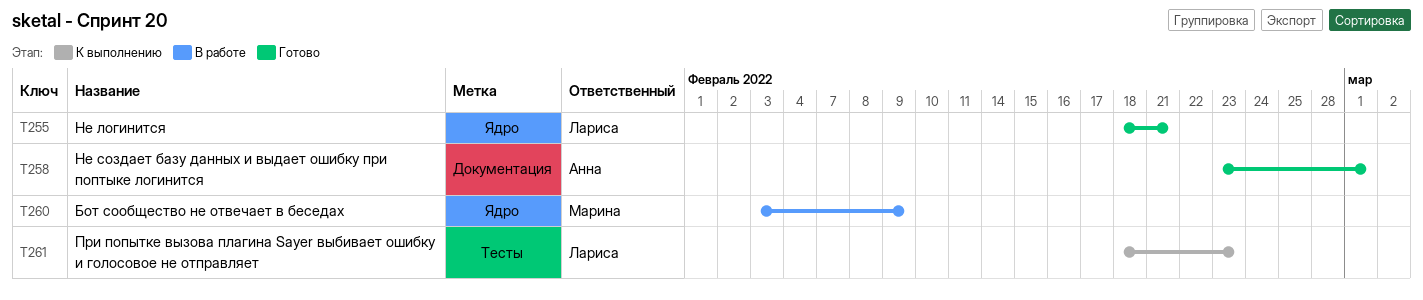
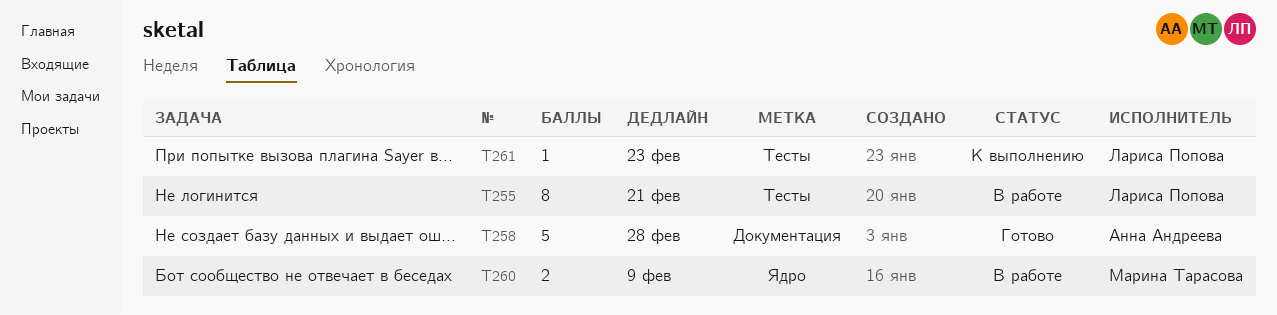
T255, status: Готово -> В работе
T255, label: Ядро -> Тесты
T258, due: Mar 1 -> Feb 28

